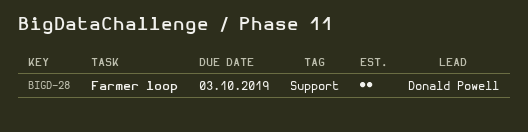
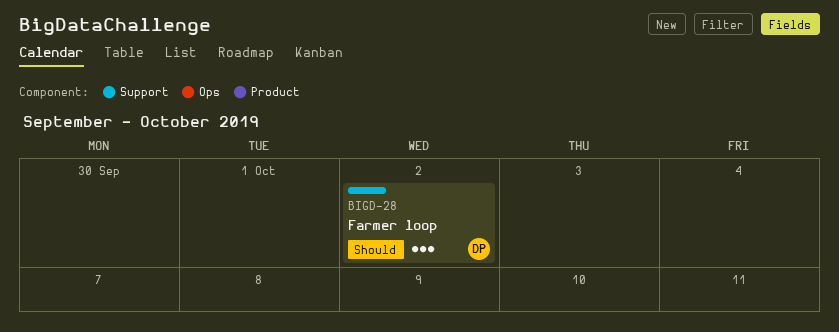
BIGD-28, estimate: 2 -> 3
BIGD-28, due: Oct 3 -> Oct 2

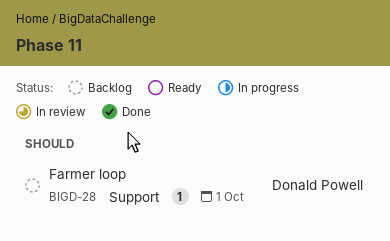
BIGD-28, estimate: 3 -> 1
BIGD-28, due: Oct 2 -> Oct 1

